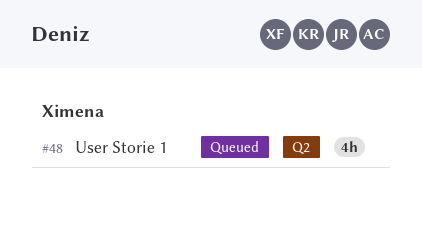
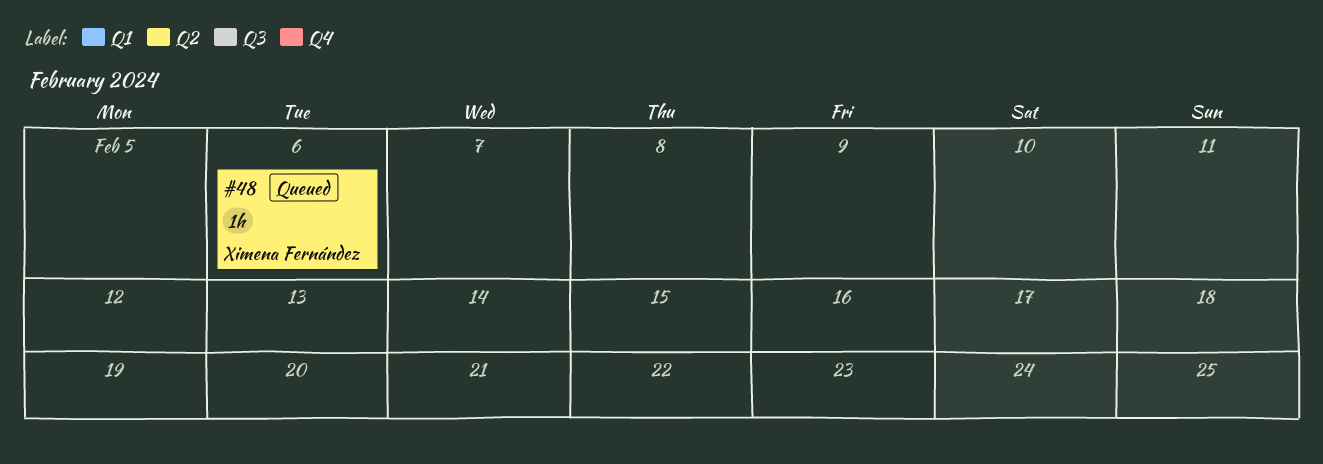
#48, estimate: 4h -> 1h

